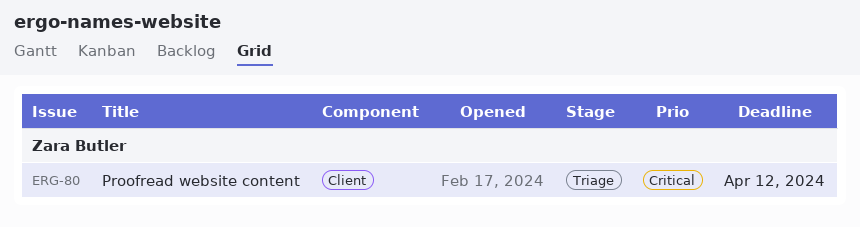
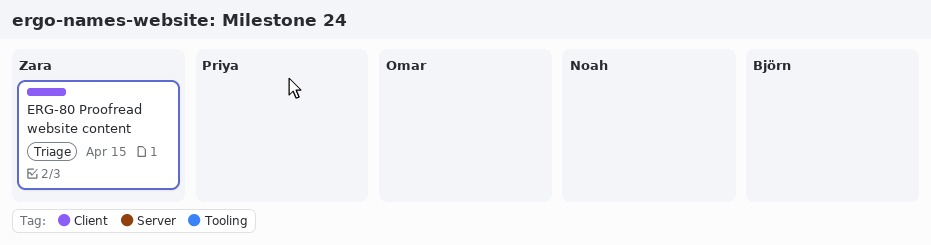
ERG-80, due: Apr 12 -> Apr 15

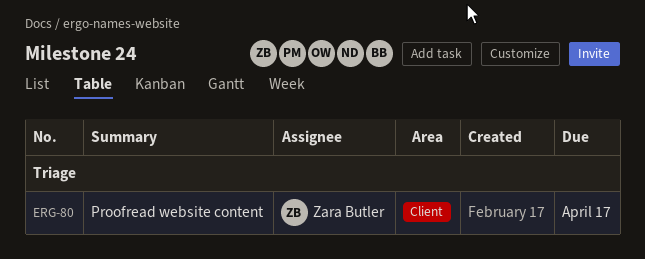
ERG-80, due: Apr 15 -> Apr 17

